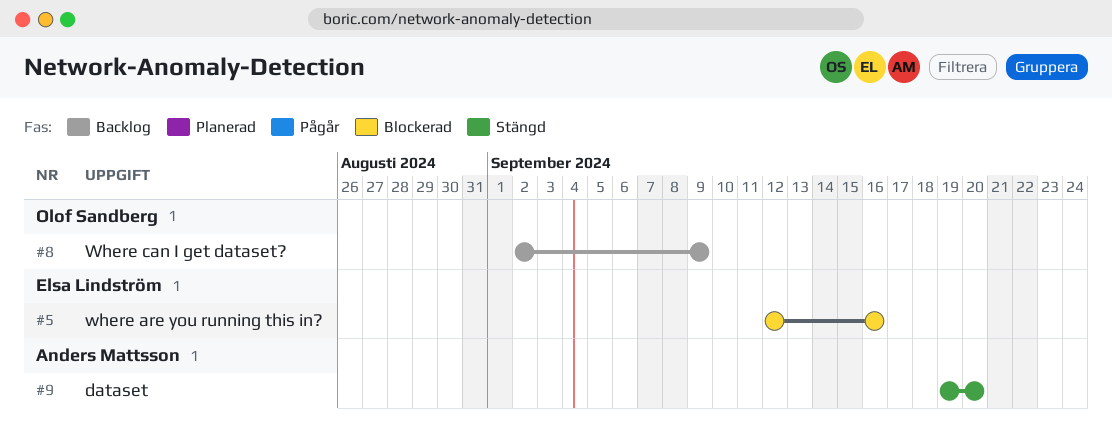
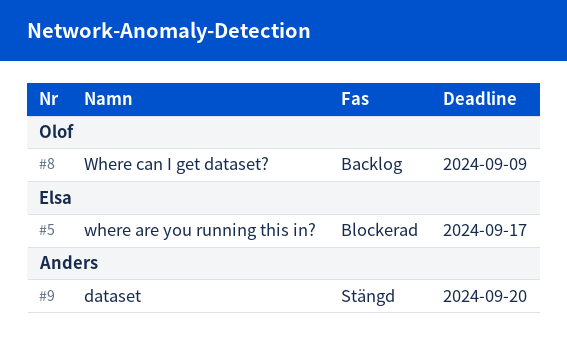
#5, due: Sep 16 -> Sep 17

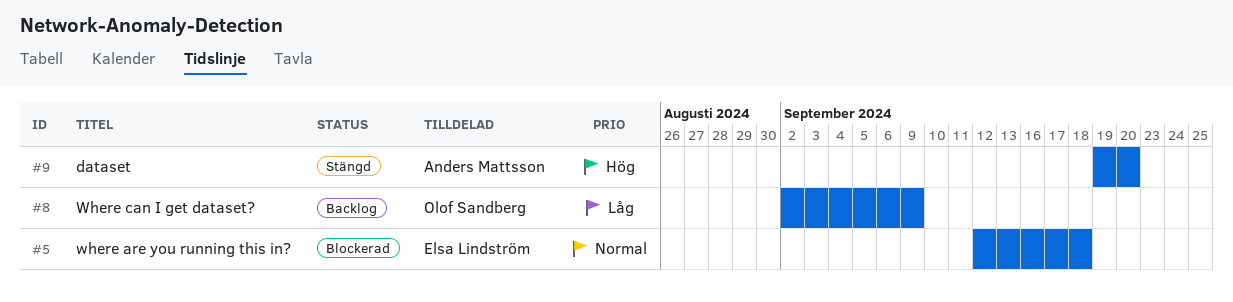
#5, due: Sep 17 -> Sep 18

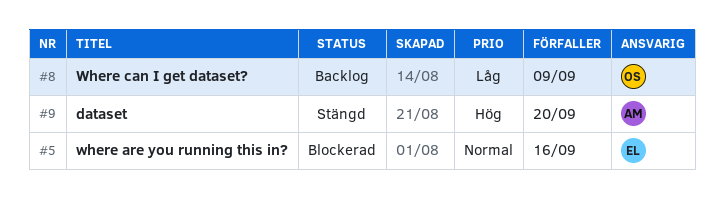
#5, due: Sep 18 -> Sep 16

